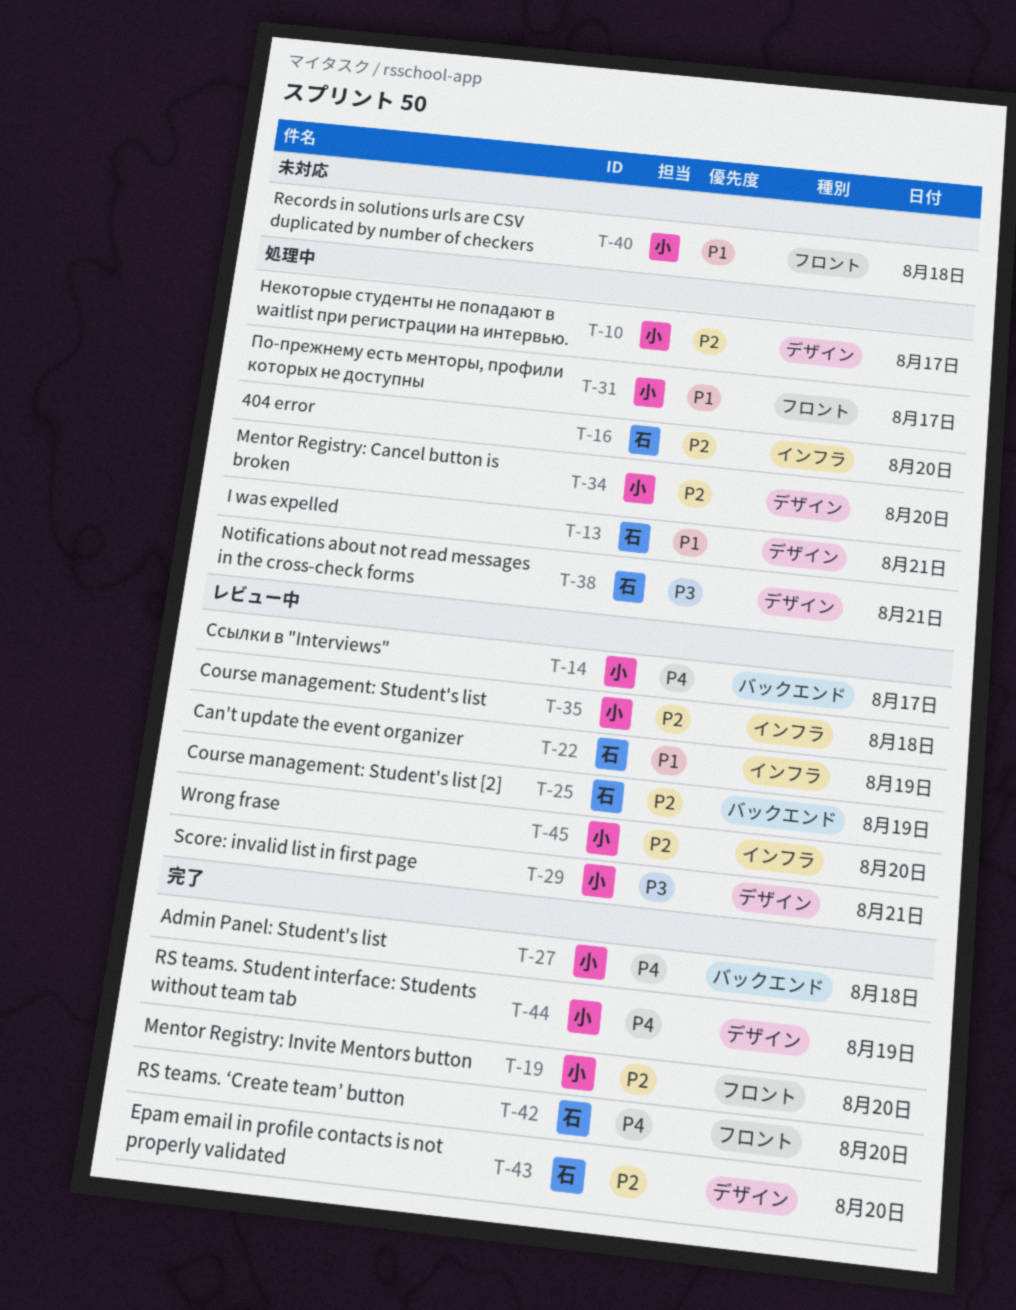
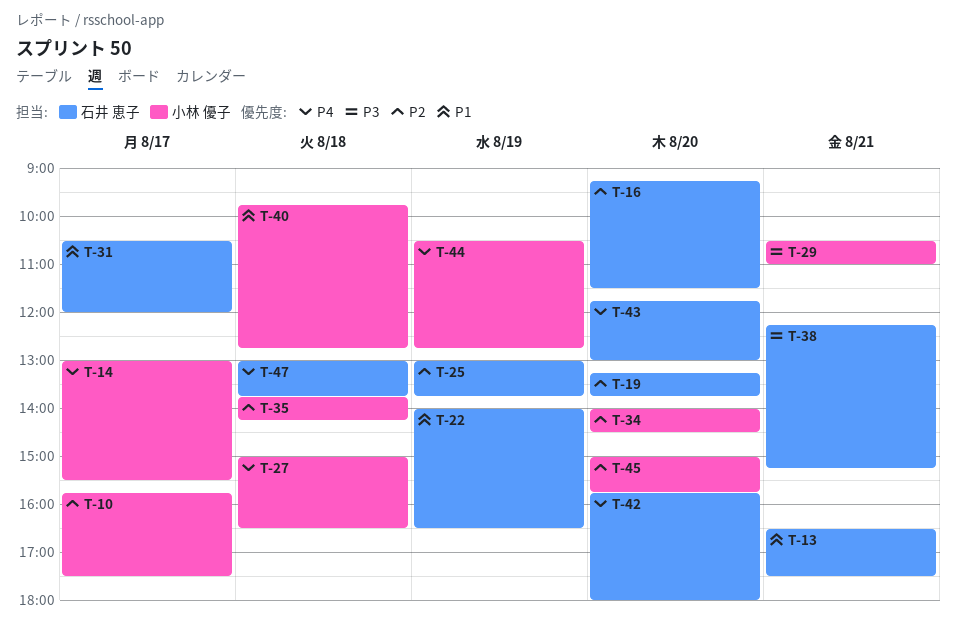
T-19, owner: 小林 優子 -> 石井 恵子
T-31, owner: 小林 優子 -> 石井 恵子
T-43, priority: P2 -> P4
T-47: none -> present

